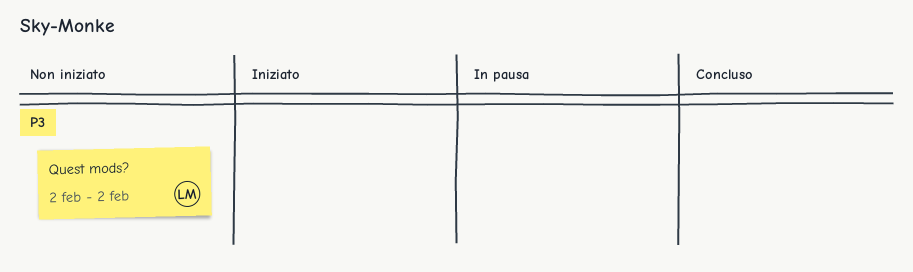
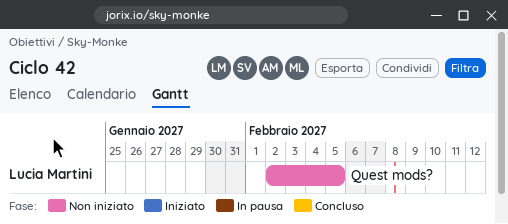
Quest mods?, due: Feb 2 -> Feb 5

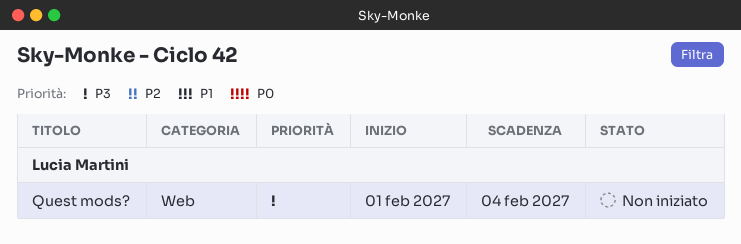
Quest mods?, start: Feb 2 -> Feb 1
Quest mods?, due: Feb 5 -> Feb 4

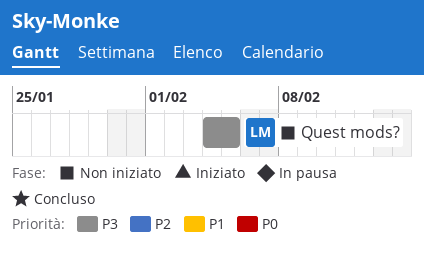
Quest mods?, start: Feb 1 -> Feb 4
Quest mods?, due: Feb 4 -> Feb 5

